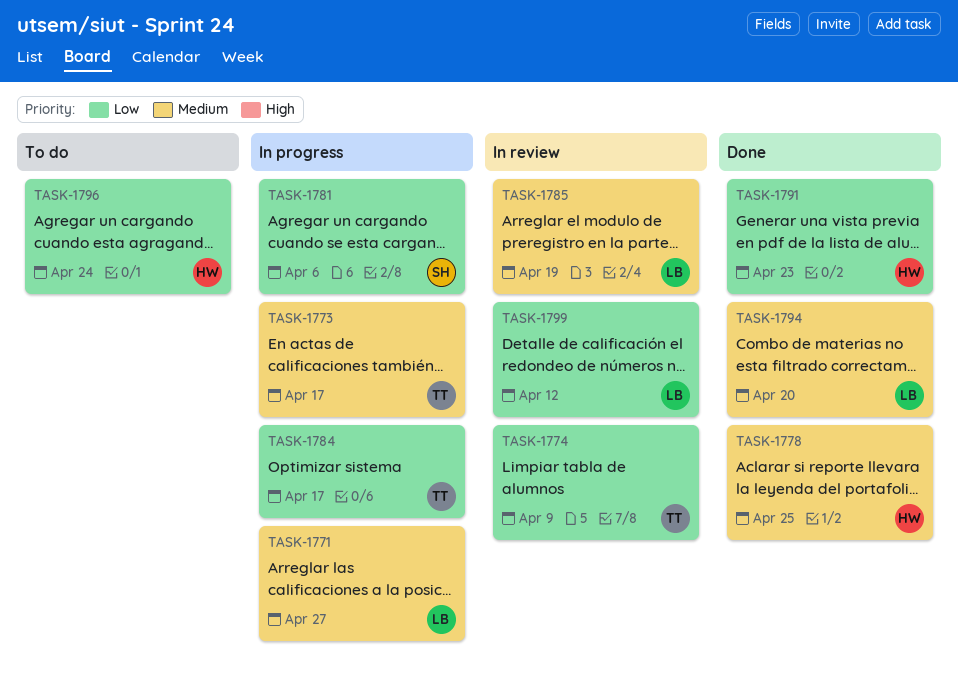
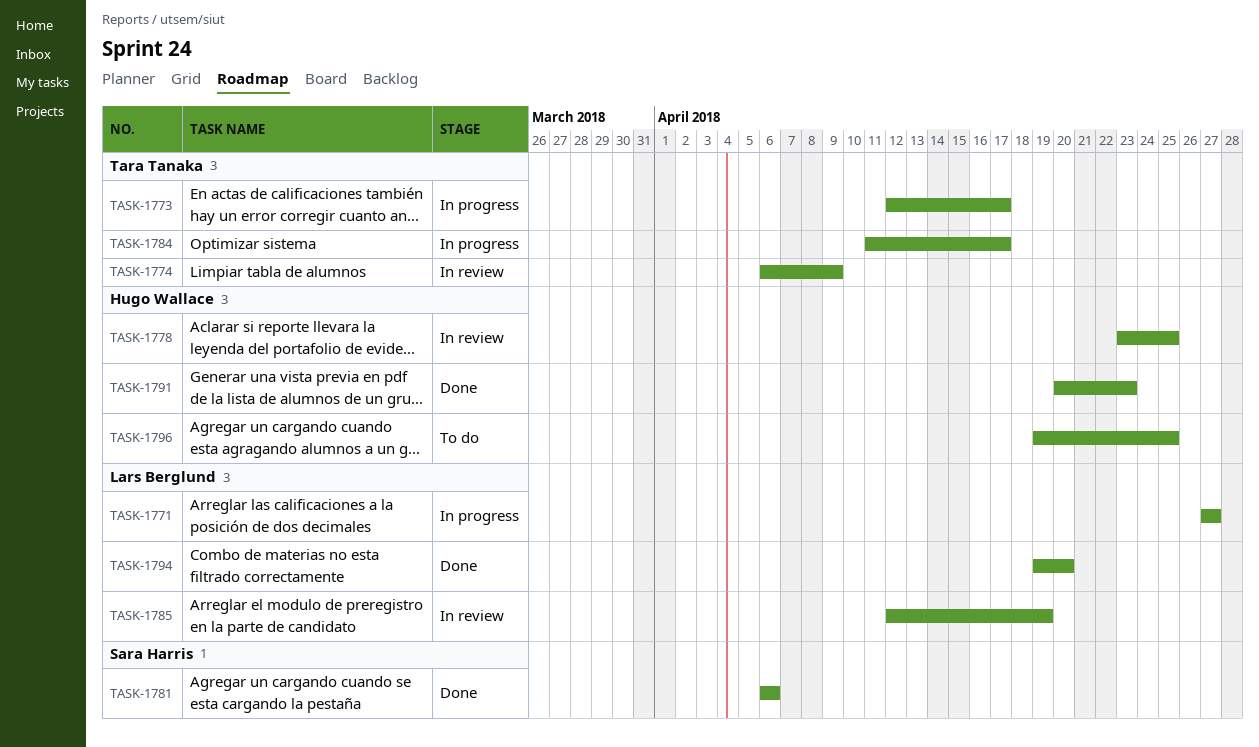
TASK-1778, status: Done -> In review
TASK-1781, status: In progress -> Done
TASK-1796, due: Apr 24 -> Apr 25
TASK-1799: present -> none

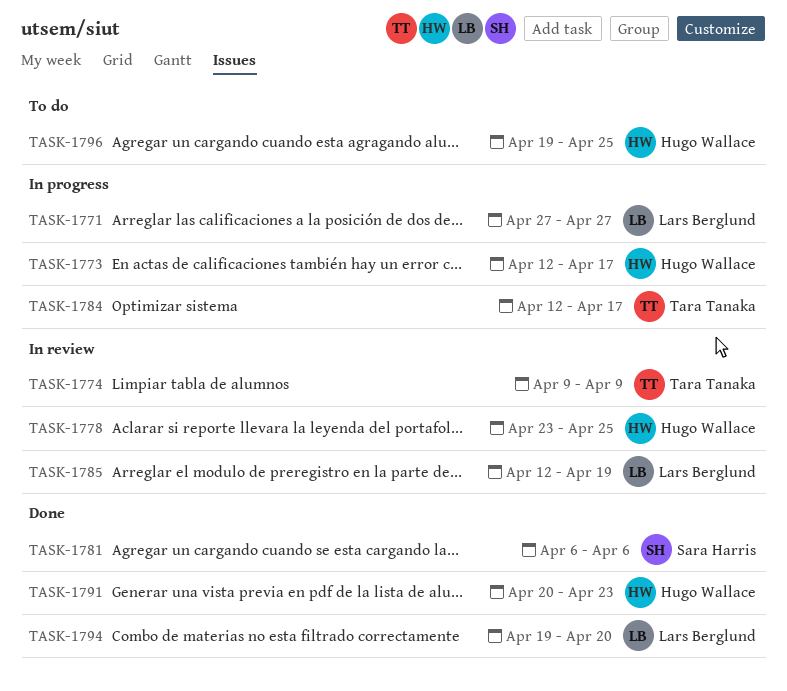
TASK-1773, owner: Tara Tanaka -> Hugo Wallace
TASK-1774, start: Apr 6 -> Apr 9
TASK-1784, start: Apr 11 -> Apr 12

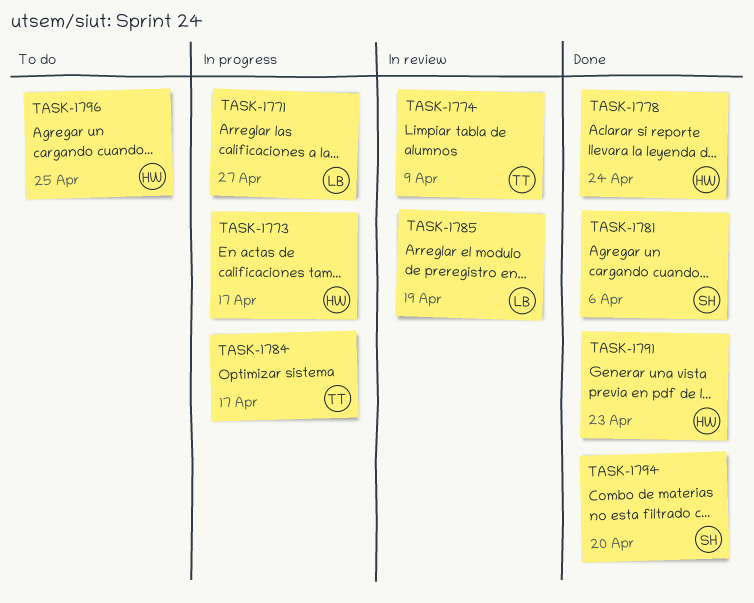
TASK-1778, status: In review -> Done
TASK-1778, due: Apr 25 -> Apr 24
TASK-1794, owner: Lars Berglund -> Sara Harris

